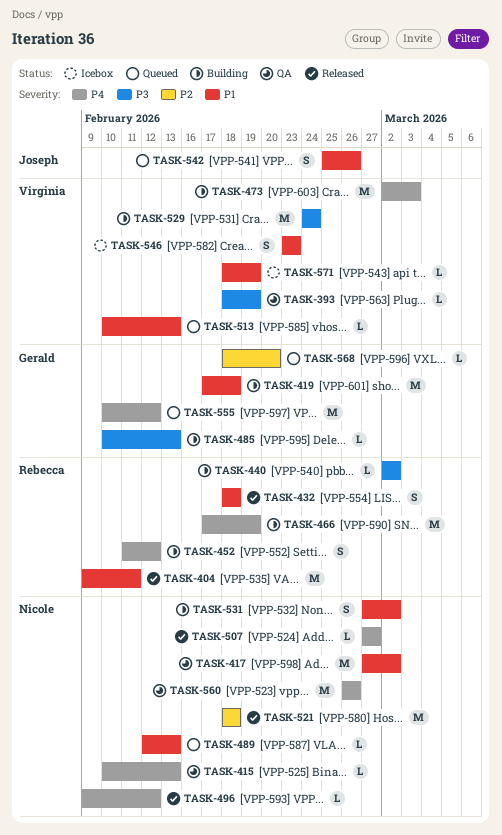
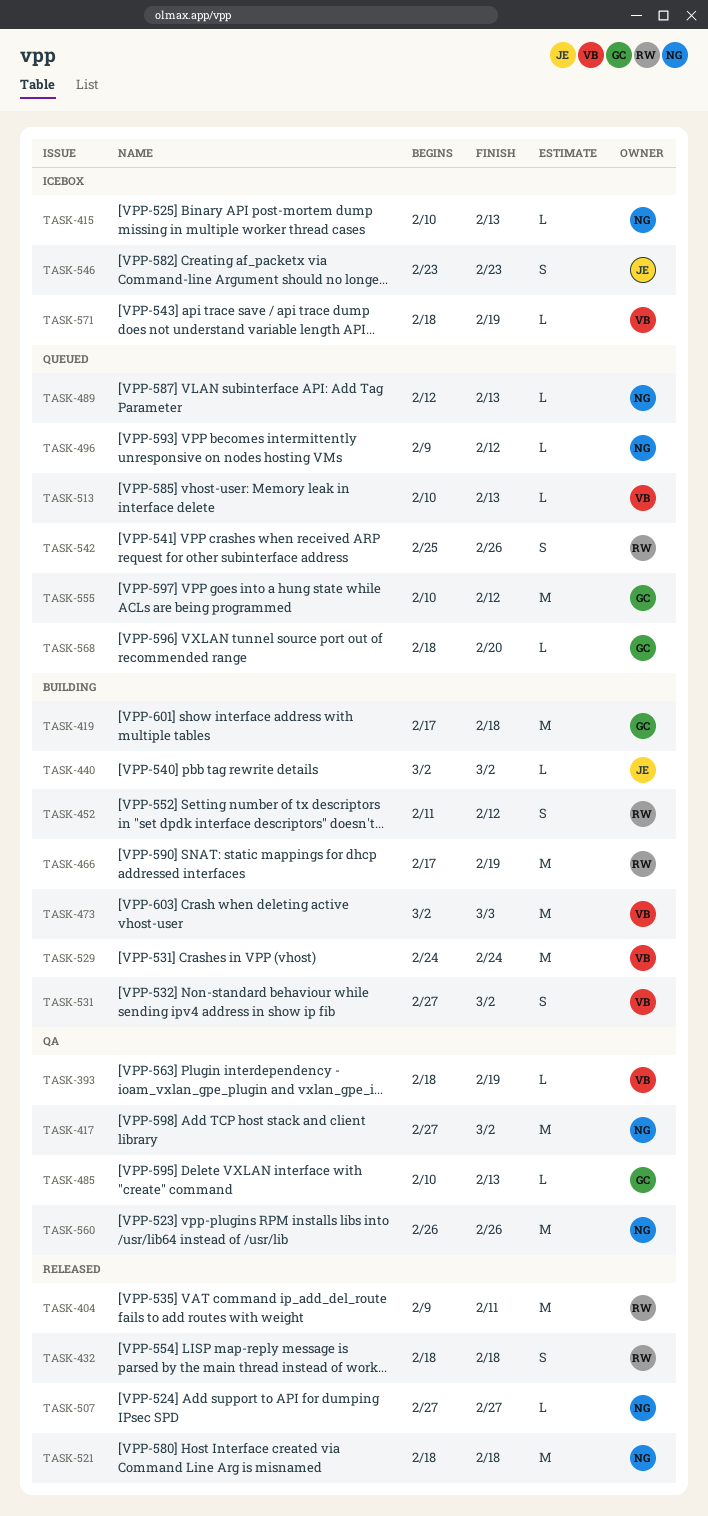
TASK-415, status: QA -> Icebox
TASK-440, owner: Rebecca -> Joseph
TASK-485, status: Building -> QA
TASK-496, status: Released -> Queued
TASK-531, owner: Nicole -> Virginia
TASK-542, owner: Joseph -> Rebecca
TASK-546, owner: Virginia -> Joseph

